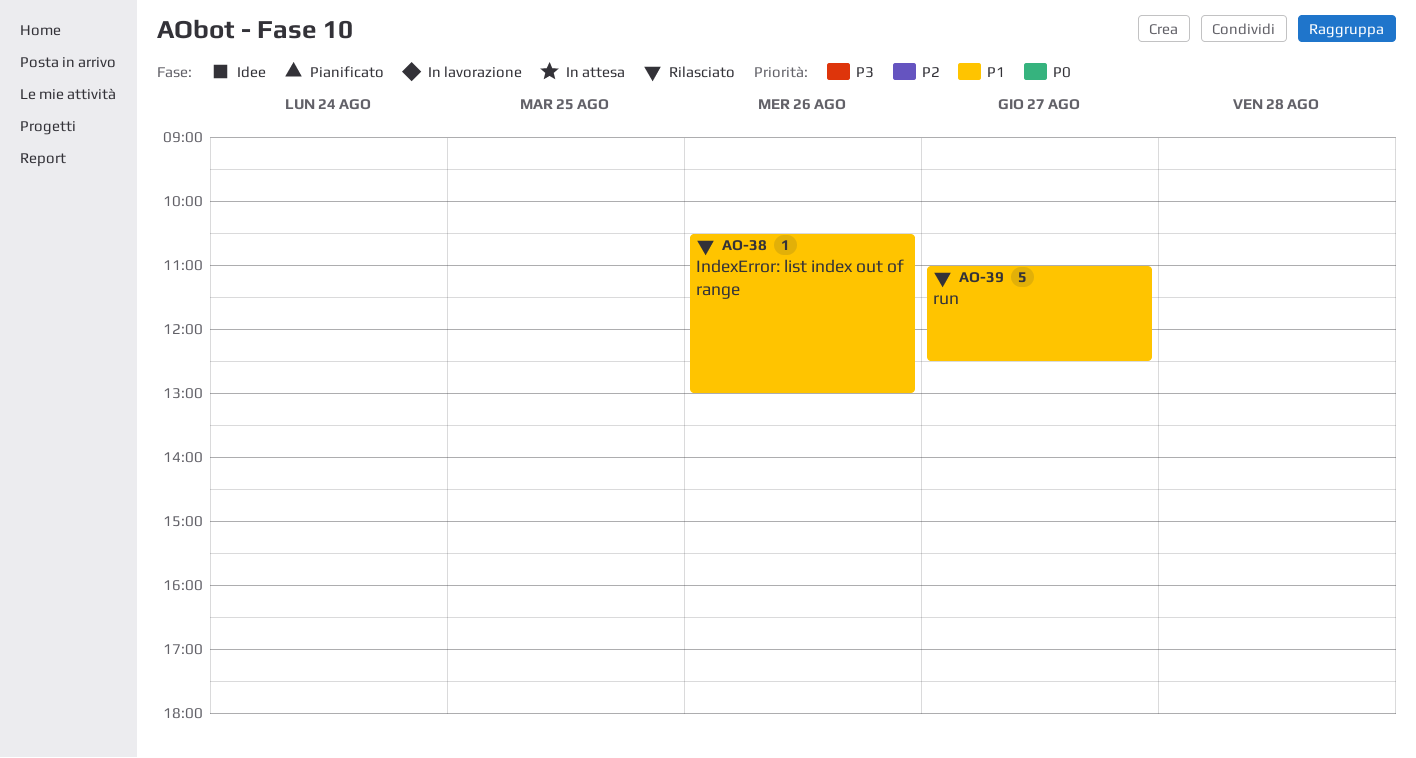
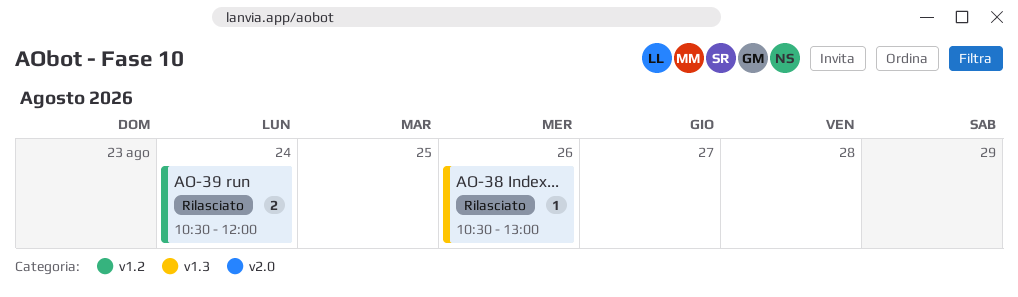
AO-39, estimate: 5 -> 2
AO-39, day: Aug 27 -> Aug 24
AO-39, begins: 11:00 -> 10:30
AO-39, ends: 12:30 -> 12:00

